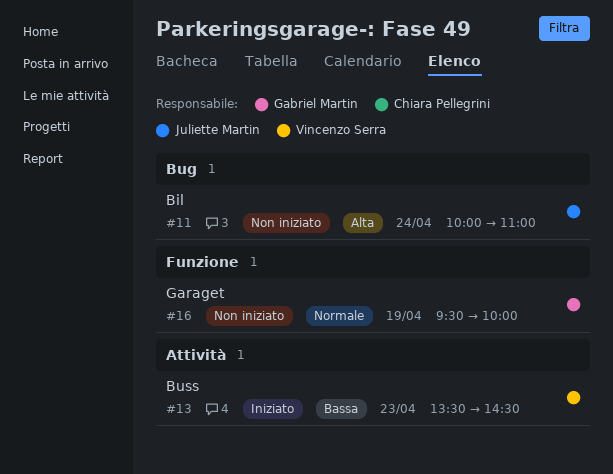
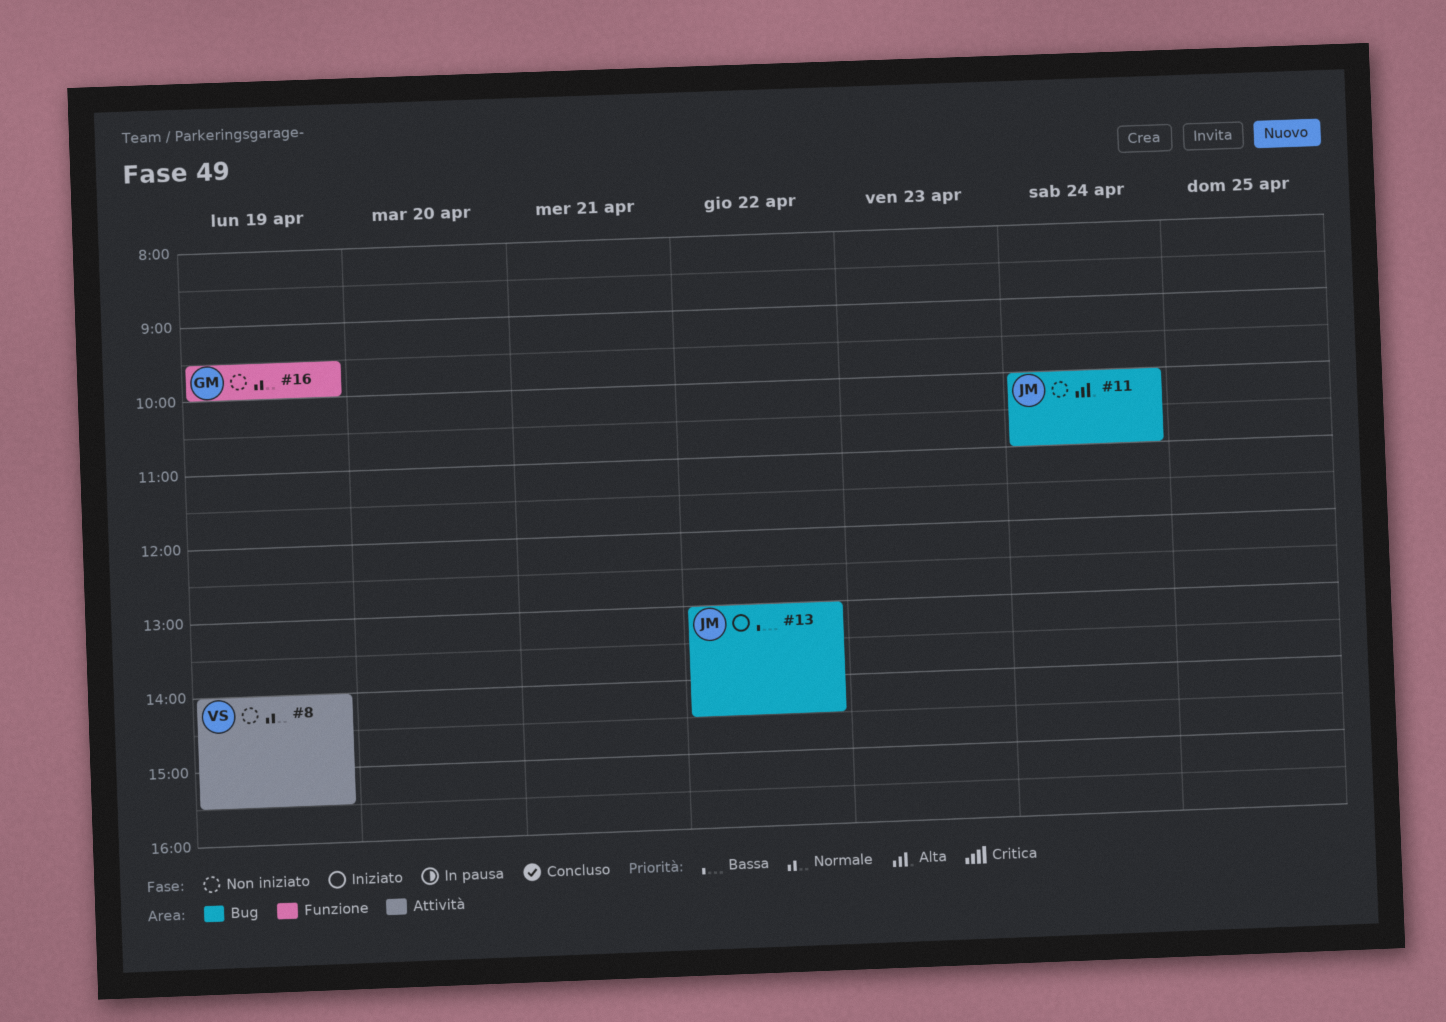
#8: none -> present
#13, owner: Vincenzo Serra -> Juliette Martin
#13, label: Attività -> Bug
#13, day: Apr 23 -> Apr 22
#13, begins: 13:30 -> 13:00

